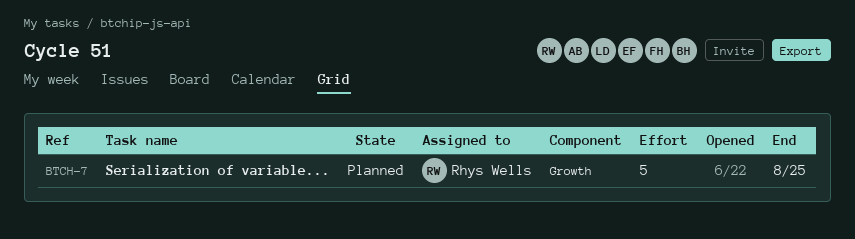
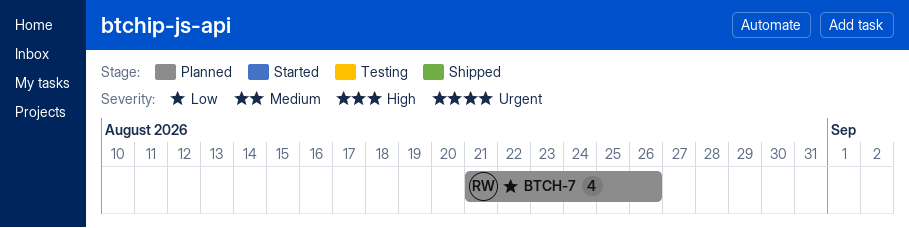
BTCH-7, estimate: 5 -> 4
BTCH-7, due: Aug 25 -> Aug 26

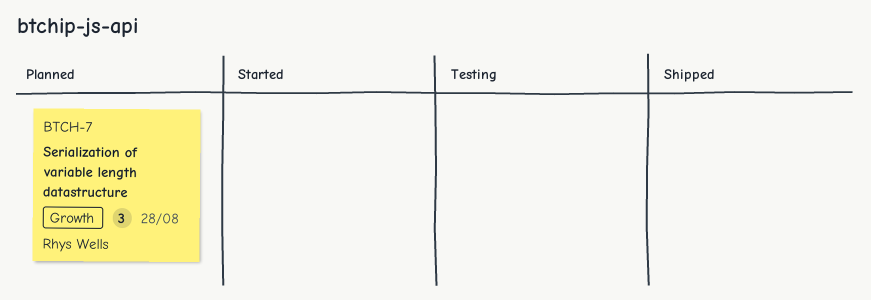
BTCH-7, estimate: 4 -> 3
BTCH-7, due: Aug 26 -> Aug 28

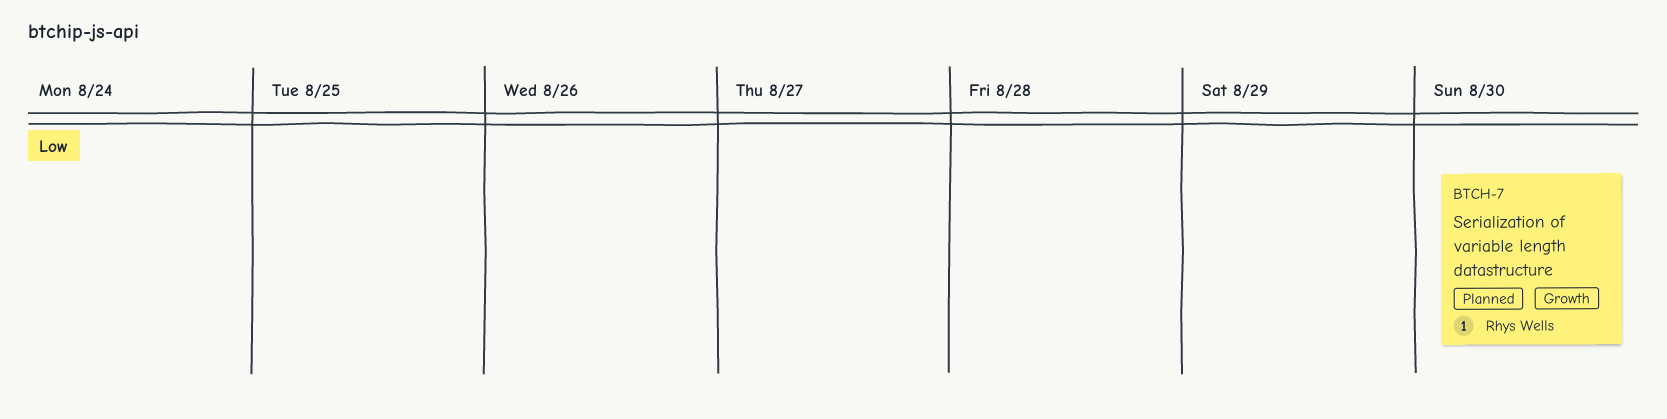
BTCH-7, estimate: 3 -> 1
BTCH-7, due: Aug 28 -> Aug 30

